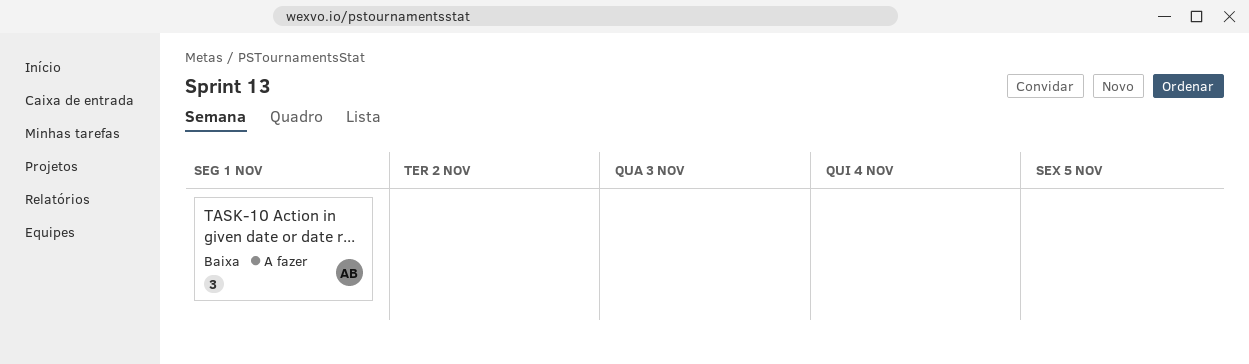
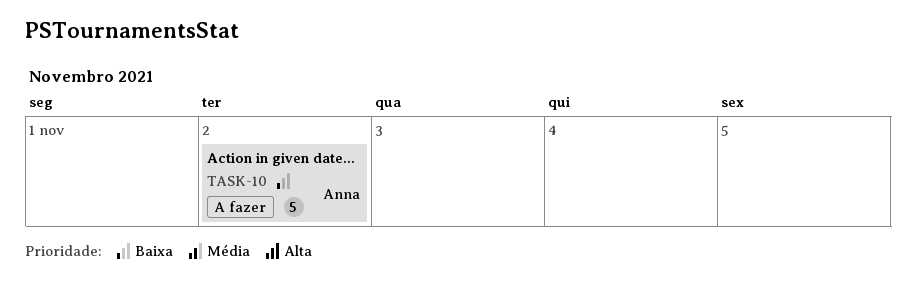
TASK-10, estimate: 3 -> 5
TASK-10, due: Nov 1 -> Nov 2

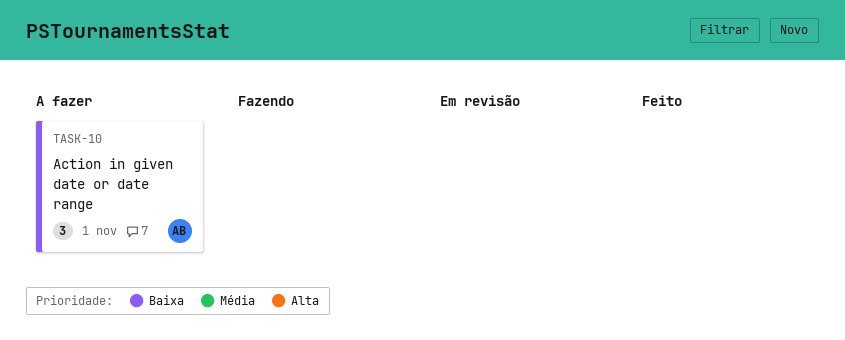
TASK-10, estimate: 5 -> 3
TASK-10, due: Nov 2 -> Nov 1

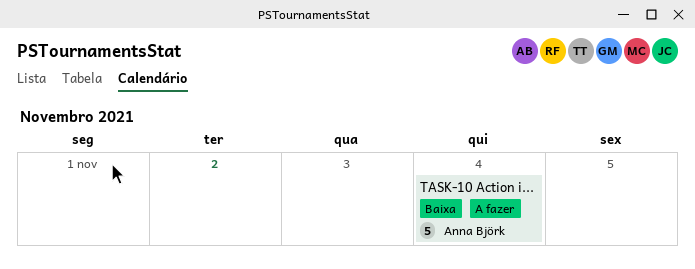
TASK-10, estimate: 3 -> 5
TASK-10, due: Nov 1 -> Nov 4

